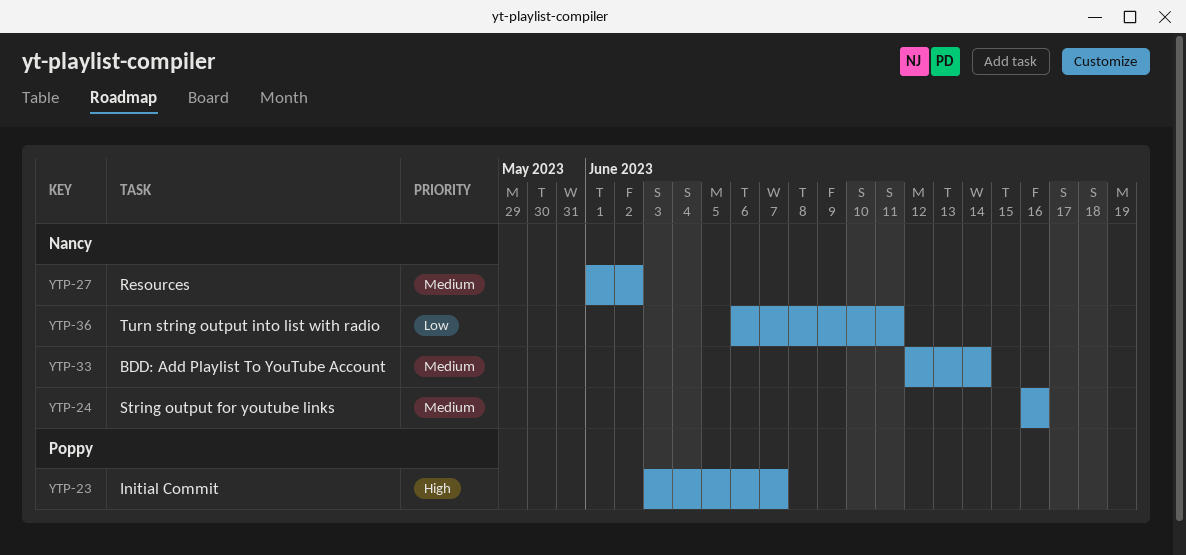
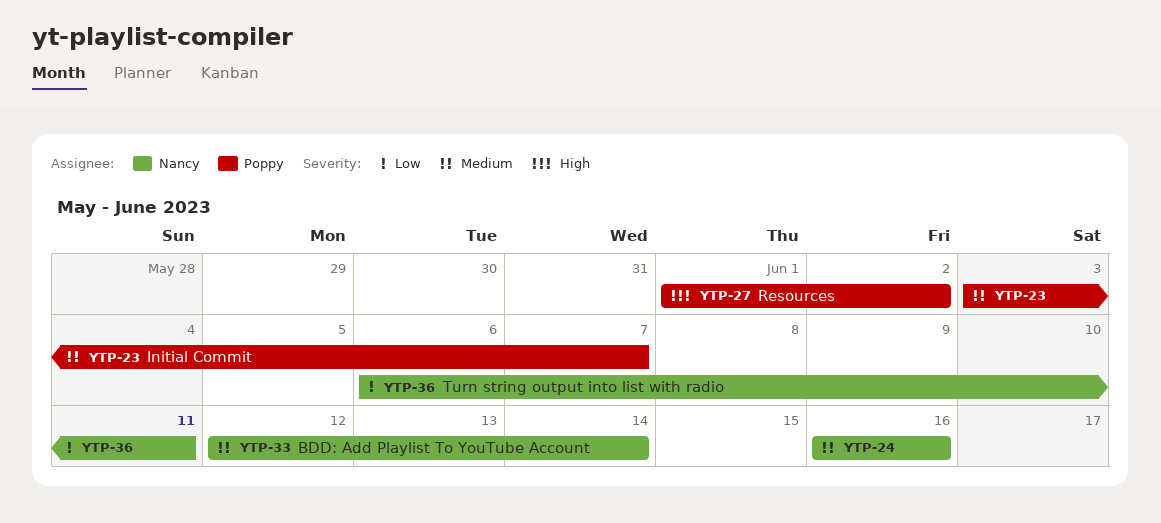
YTP-23, priority: High -> Medium
YTP-27, owner: Nancy -> Poppy
YTP-27, priority: Medium -> High

